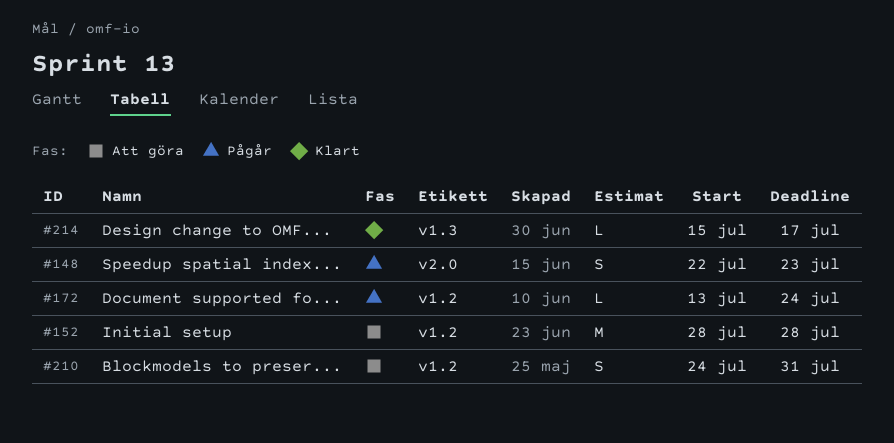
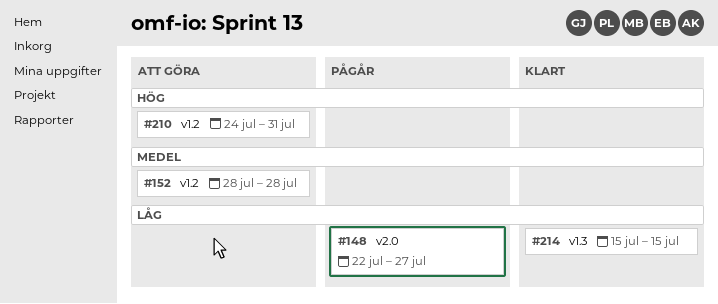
#148, due: Jul 23 -> Jul 27
#172: present -> none
#214, due: Jul 17 -> Jul 15

